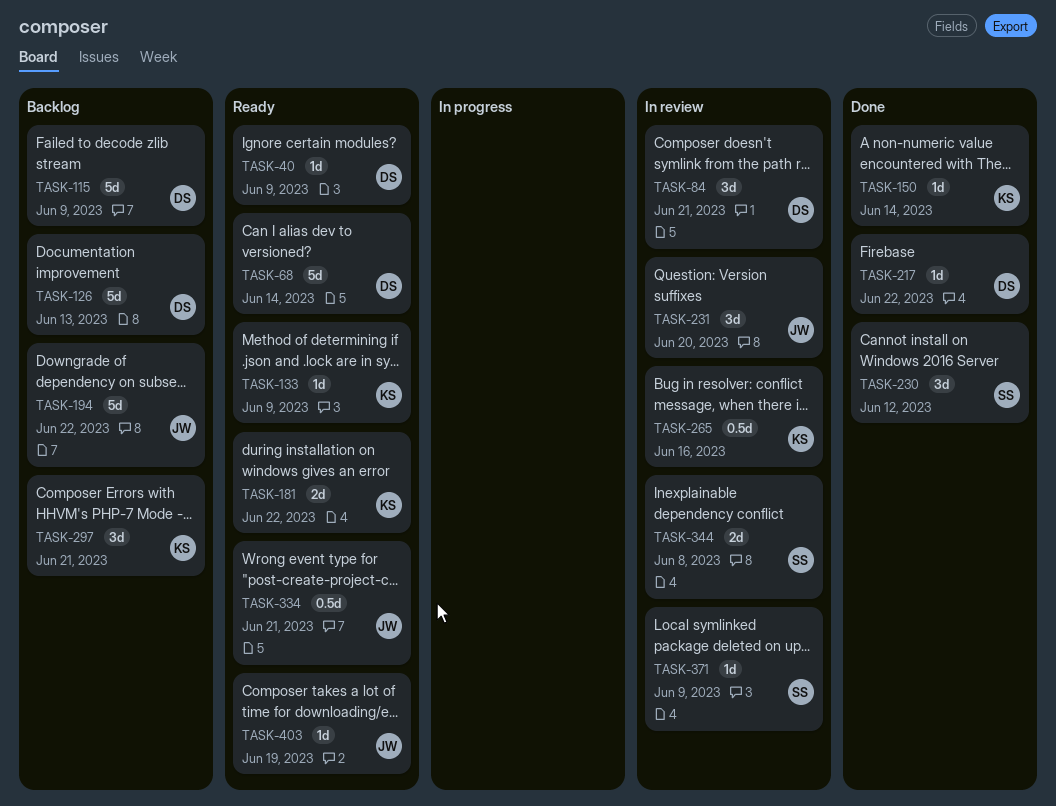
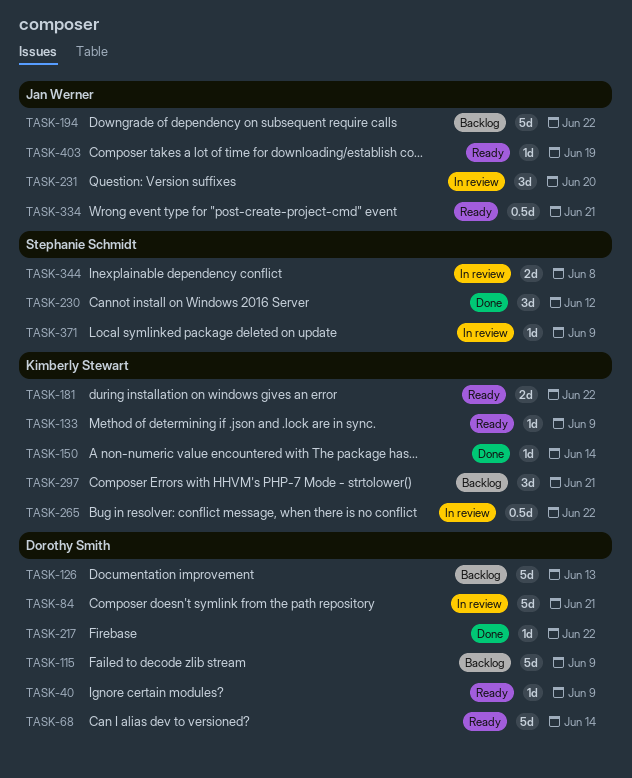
TASK-84, estimate: 3d -> 5d
TASK-265, due: Jun 16 -> Jun 22

